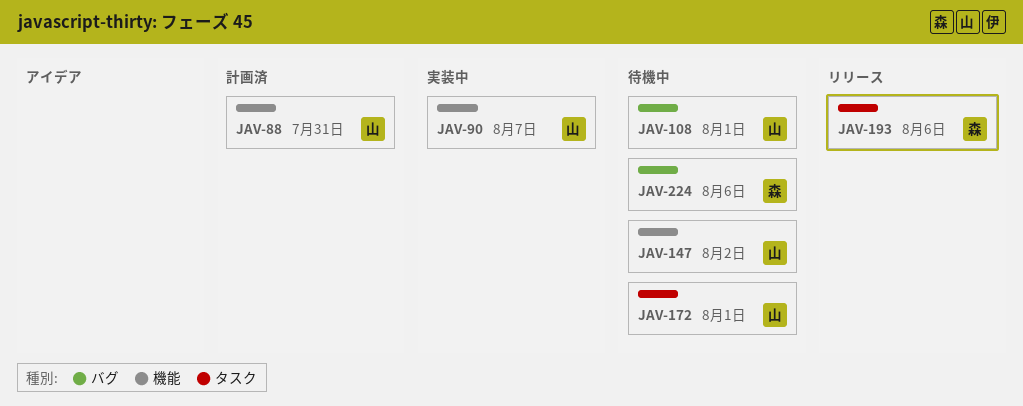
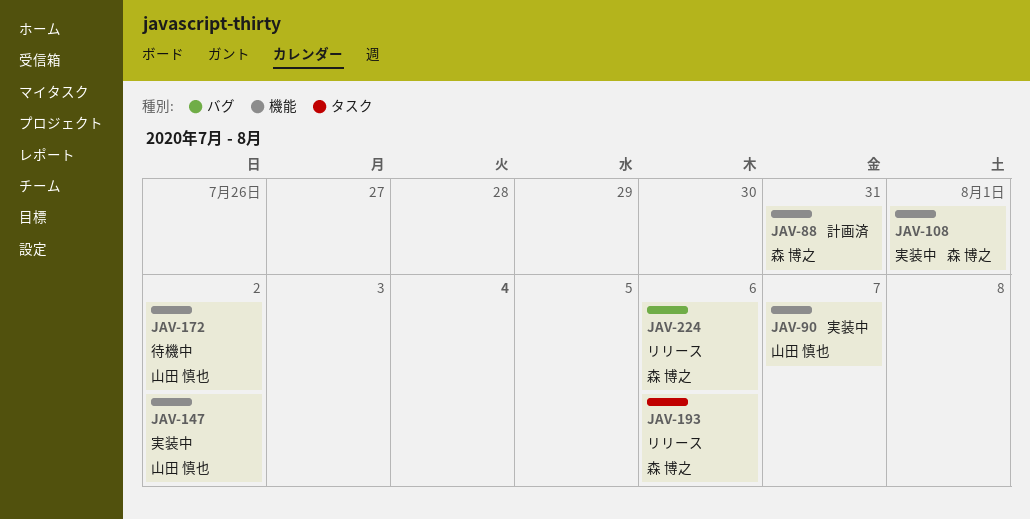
JAV-88, owner: 山田 慎也 -> 森 博之
JAV-108, status: 待機中 -> 実装中
JAV-108, owner: 山田 慎也 -> 森 博之
JAV-108, label: バグ -> 機能
JAV-147, status: 待機中 -> 実装中
JAV-172, label: タスク -> 機能
JAV-172, due: Aug 1 -> Aug 2
JAV-224, status: 待機中 -> リリース

